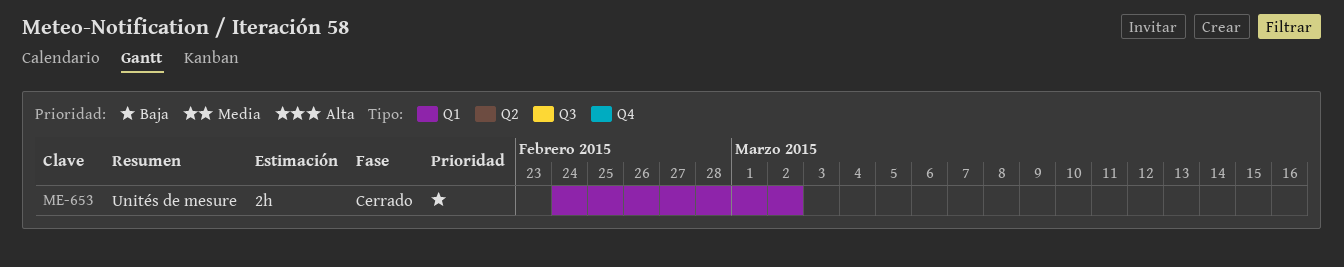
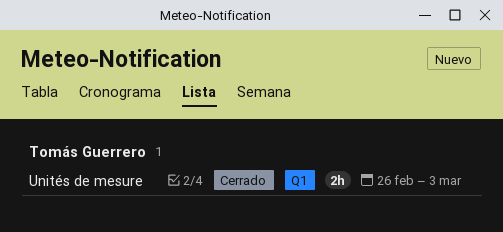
Unités de mesure, start: Feb 24 -> Feb 26
Unités de mesure, due: Mar 2 -> Mar 3

